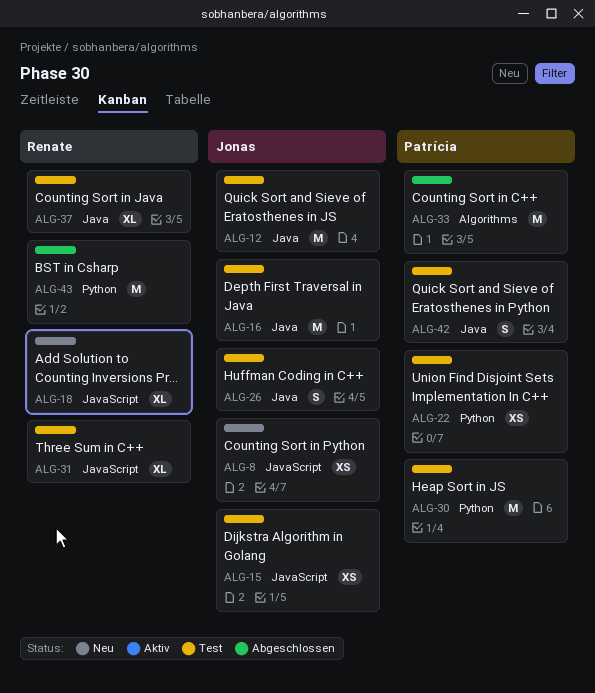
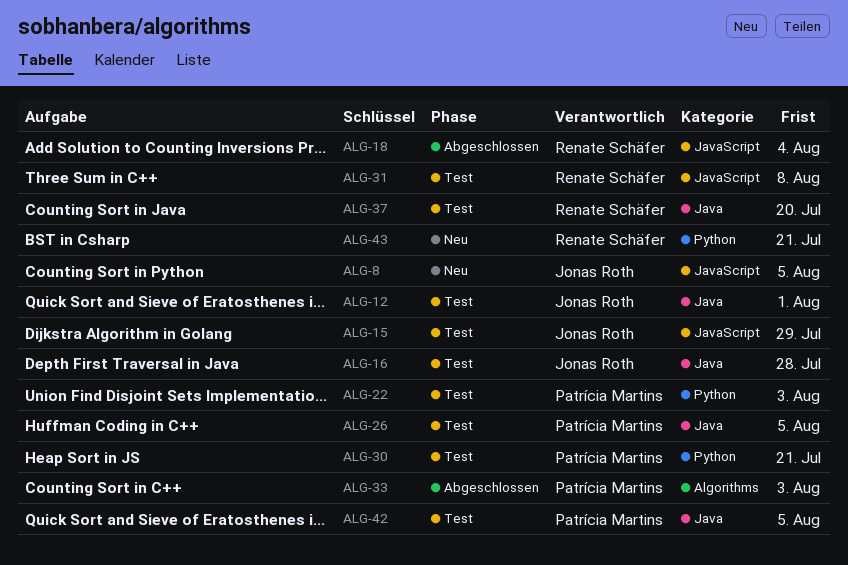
ALG-18, status: Neu -> Abgeschlossen
ALG-26, owner: Jonas Roth -> Patrícia Martins
ALG-43, status: Abgeschlossen -> Neu

